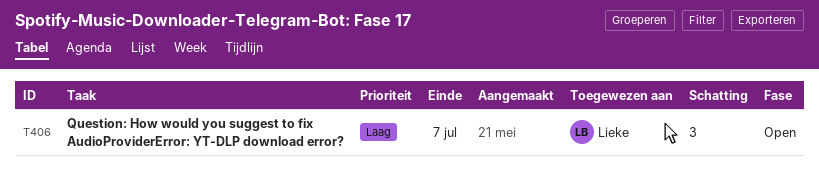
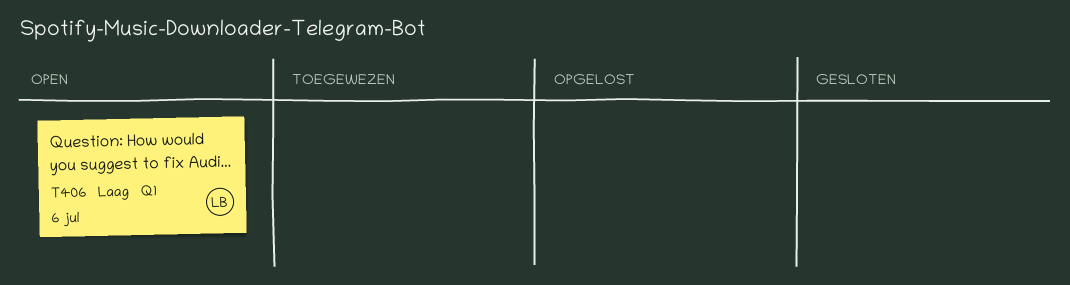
T406, due: Jul 7 -> Jul 6

